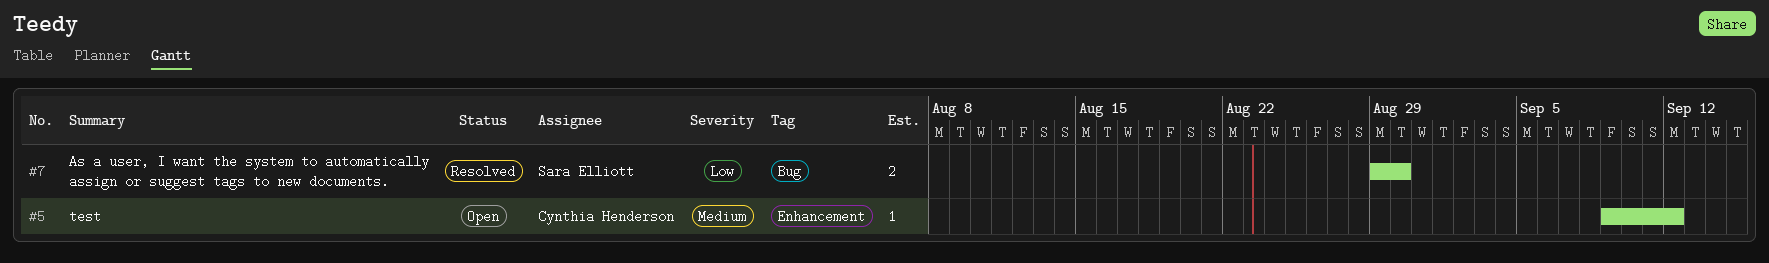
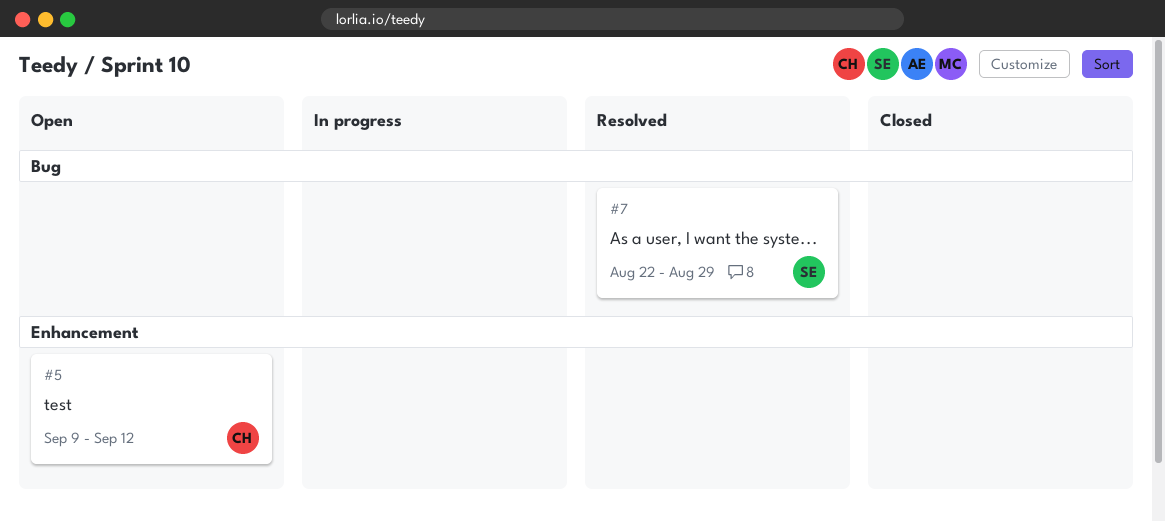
#7, start: Aug 29 -> Aug 22
#7, due: Aug 30 -> Aug 29

